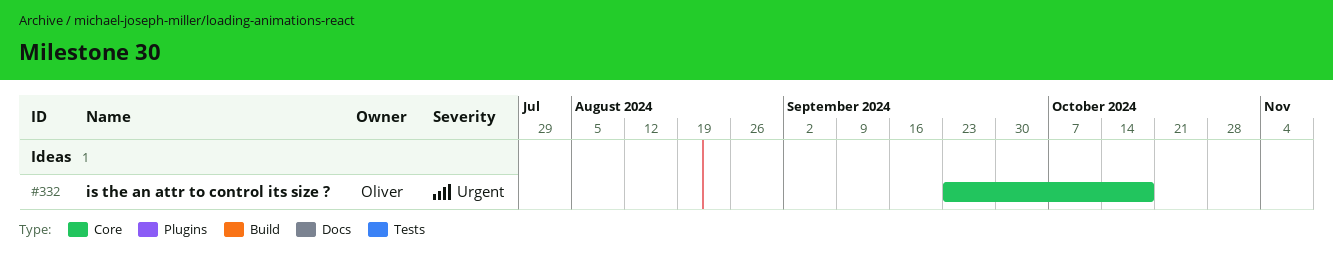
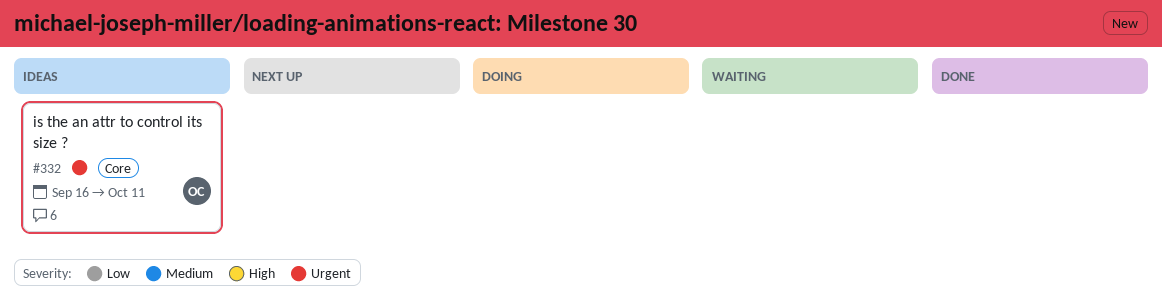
#332, start: Sep 23 -> Sep 16
#332, due: Oct 18 -> Oct 11

